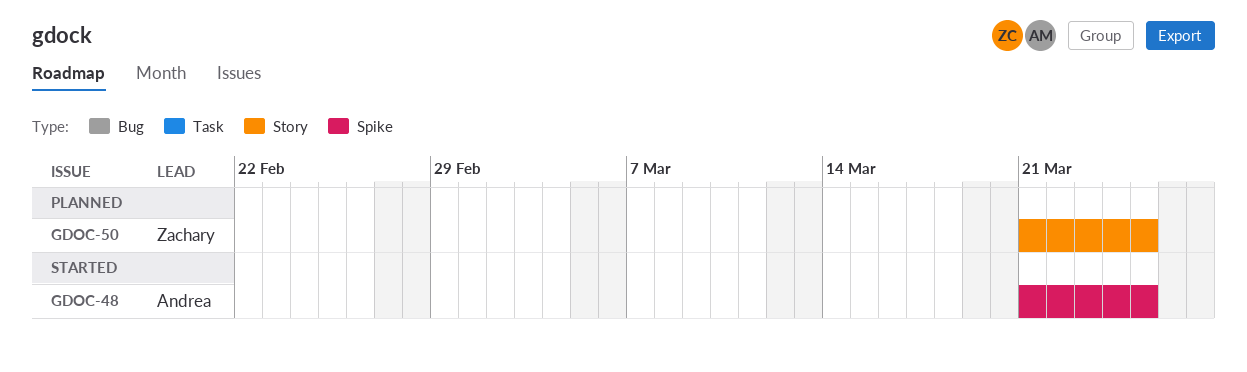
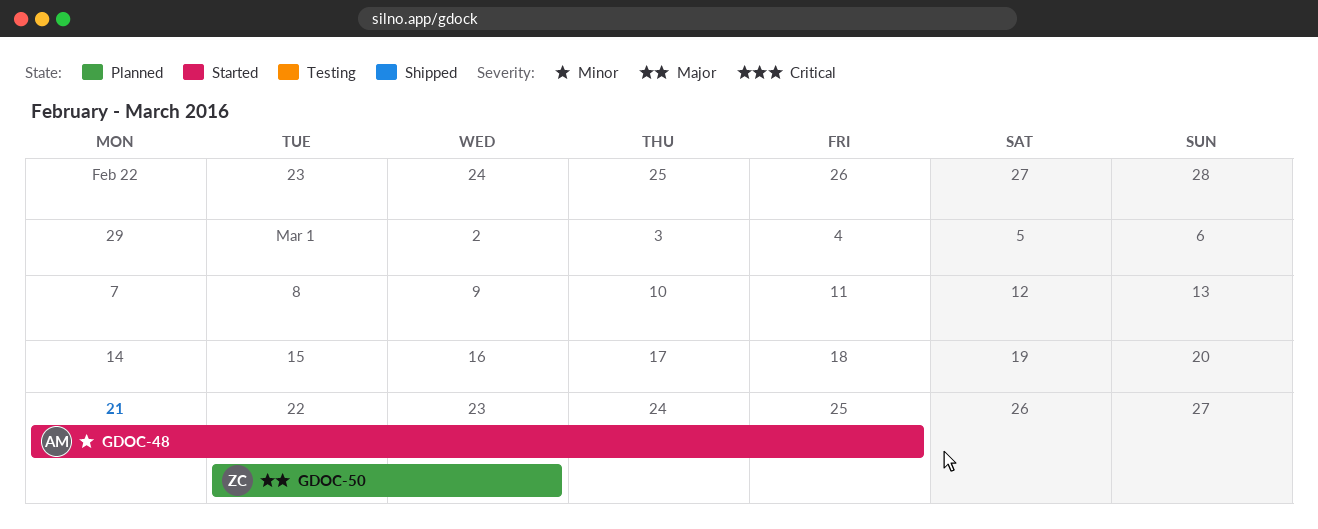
GDOC-50, start: Mar 21 -> Mar 22
GDOC-50, due: Mar 25 -> Mar 23

